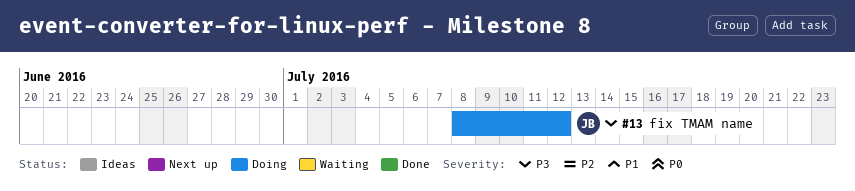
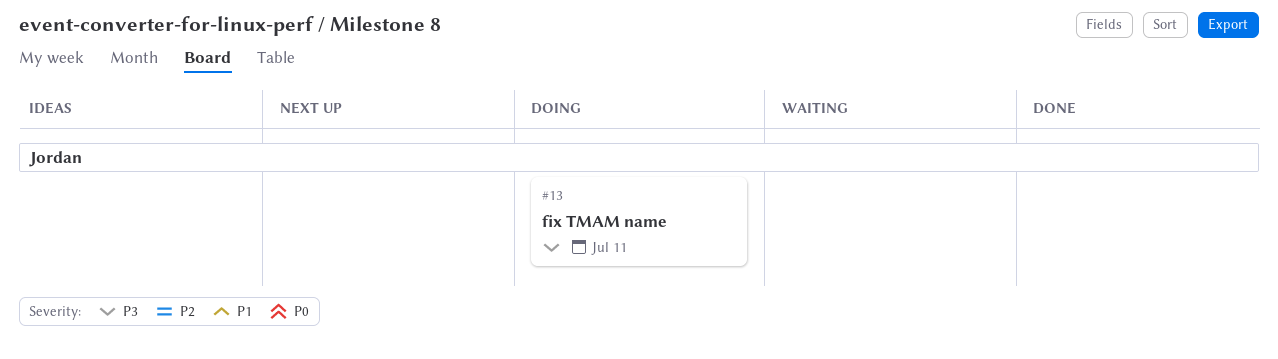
#13, due: Jul 12 -> Jul 11

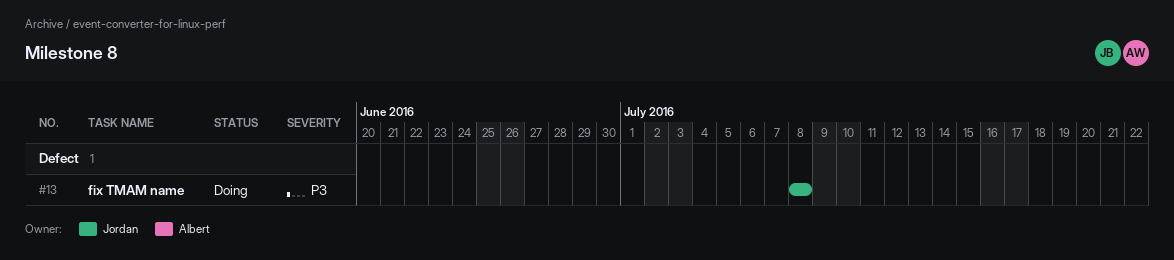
#13, due: Jul 11 -> Jul 8

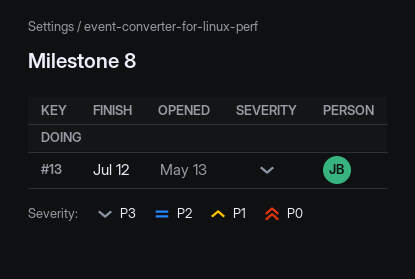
#13, due: Jul 8 -> Jul 12

